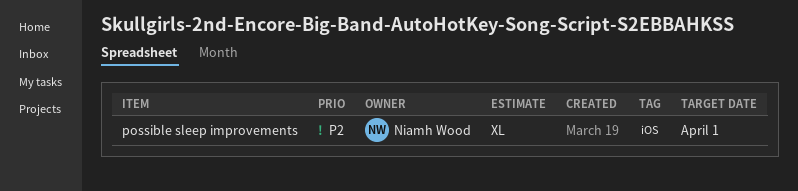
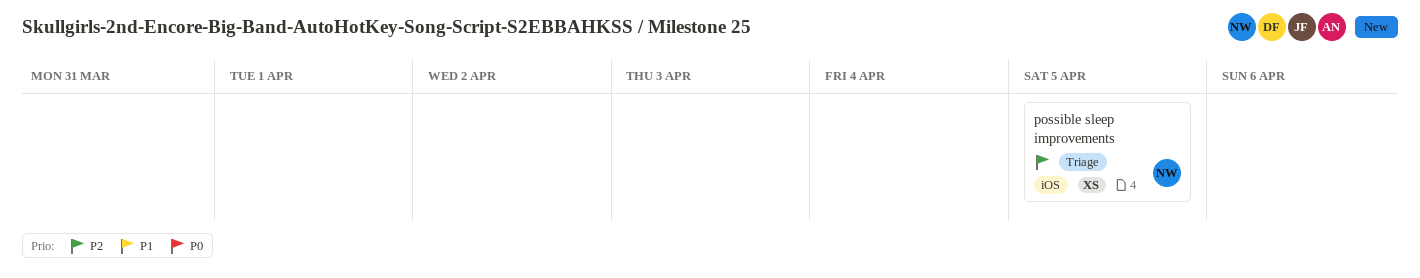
possible sleep improvements, estimate: XL -> XS
possible sleep improvements, due: Apr 1 -> Apr 5

